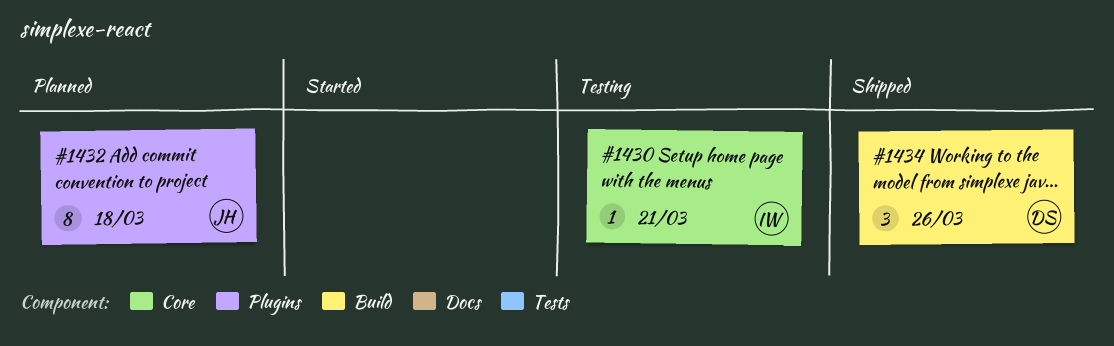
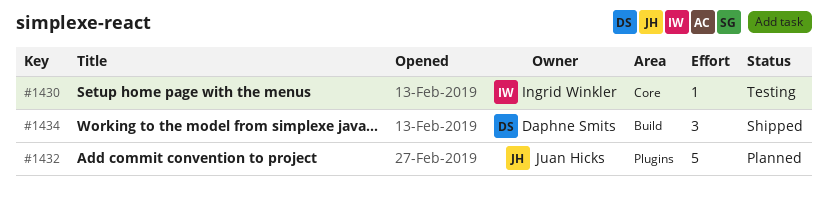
#1432, estimate: 8 -> 5

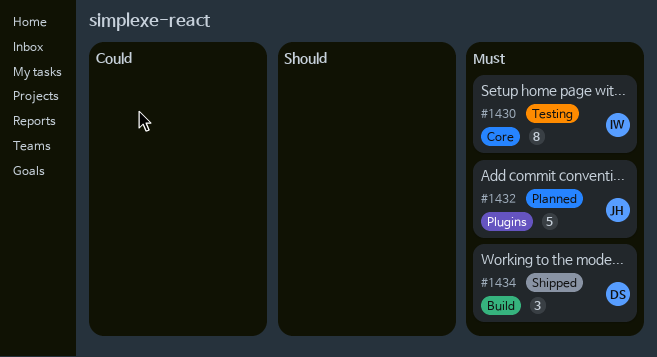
#1430, estimate: 1 -> 8

